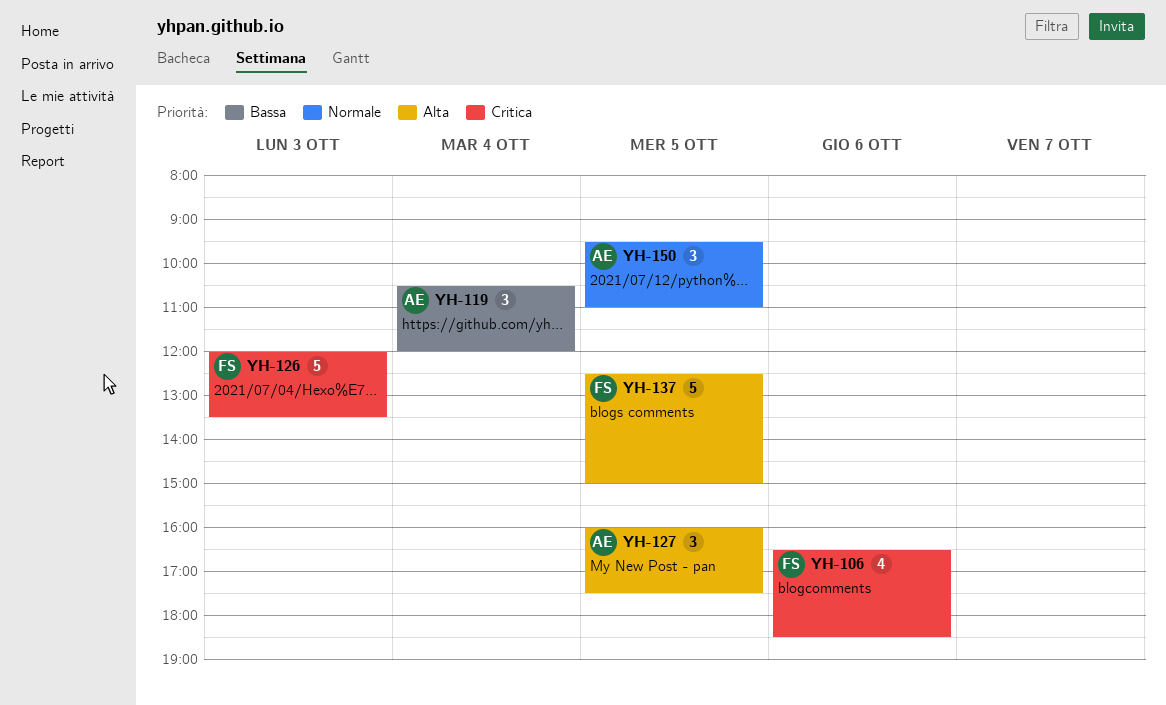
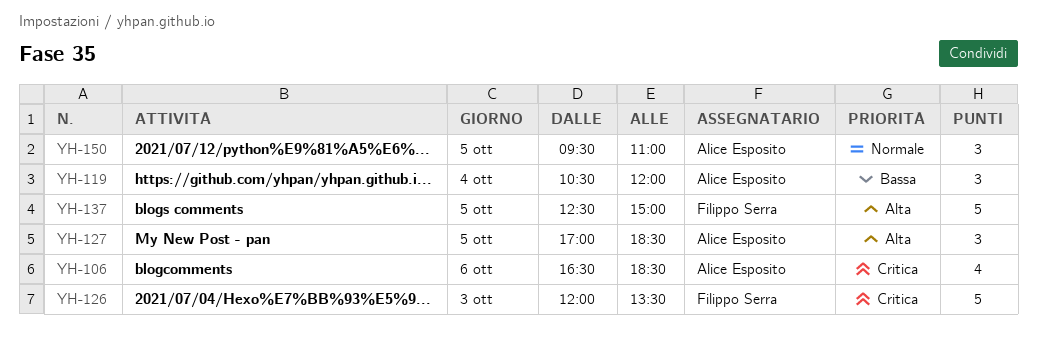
YH-106, owner: Filippo Serra -> Alice Esposito
YH-127, begins: 16:00 -> 17:00
YH-127, ends: 17:30 -> 18:30

